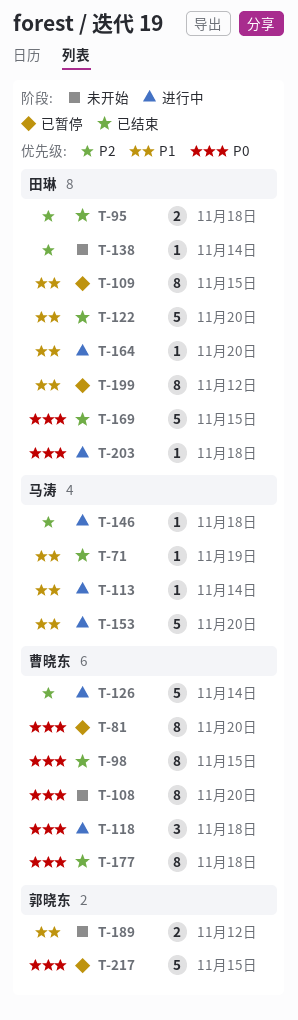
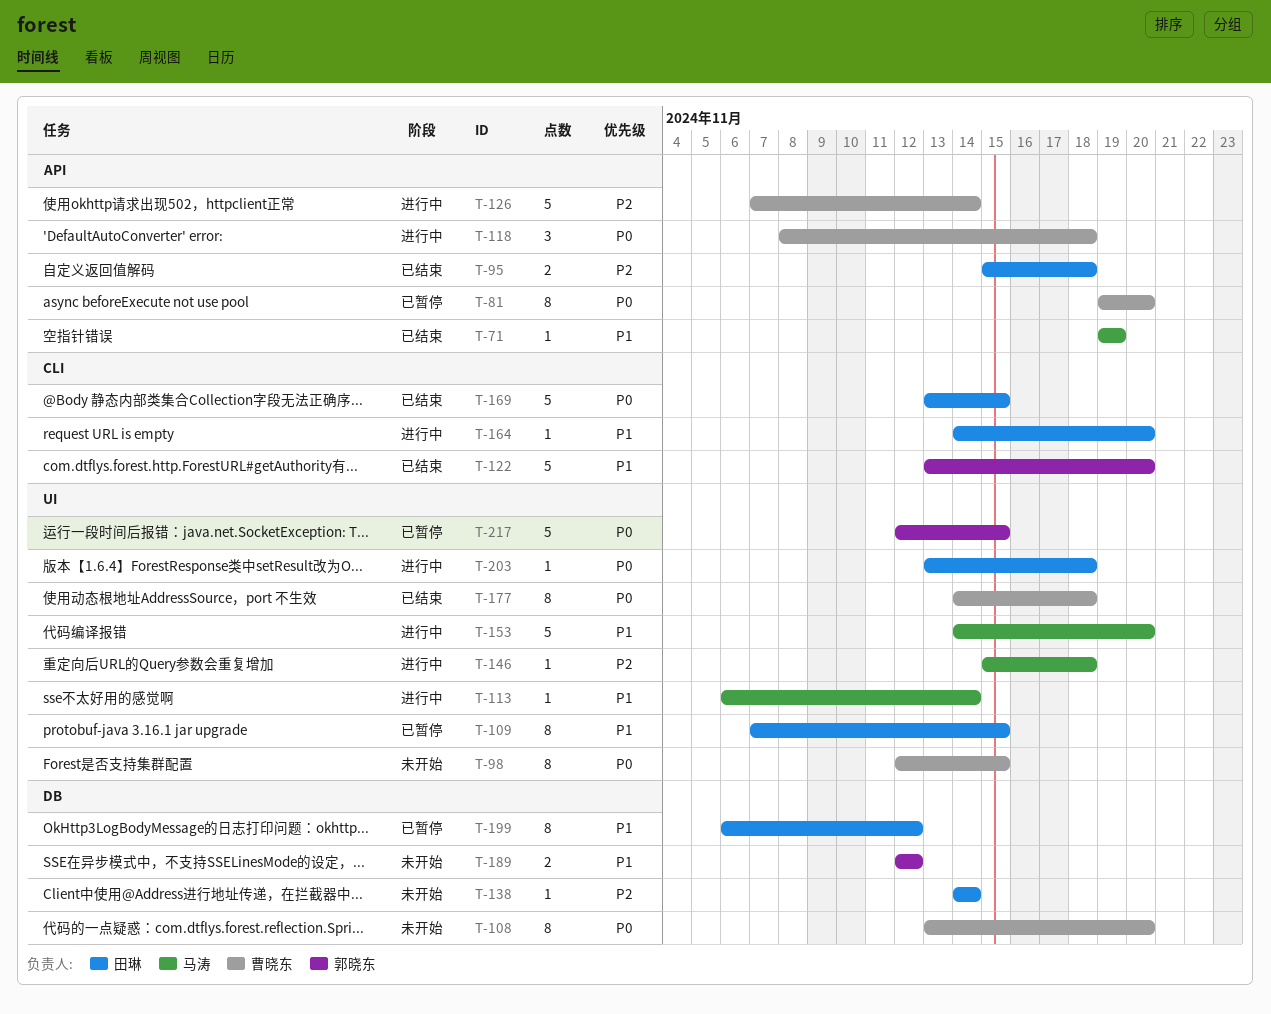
T-98, status: 已结束 -> 未开始
T-122, owner: 田琳 -> 郭晓东

